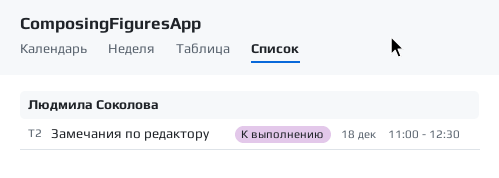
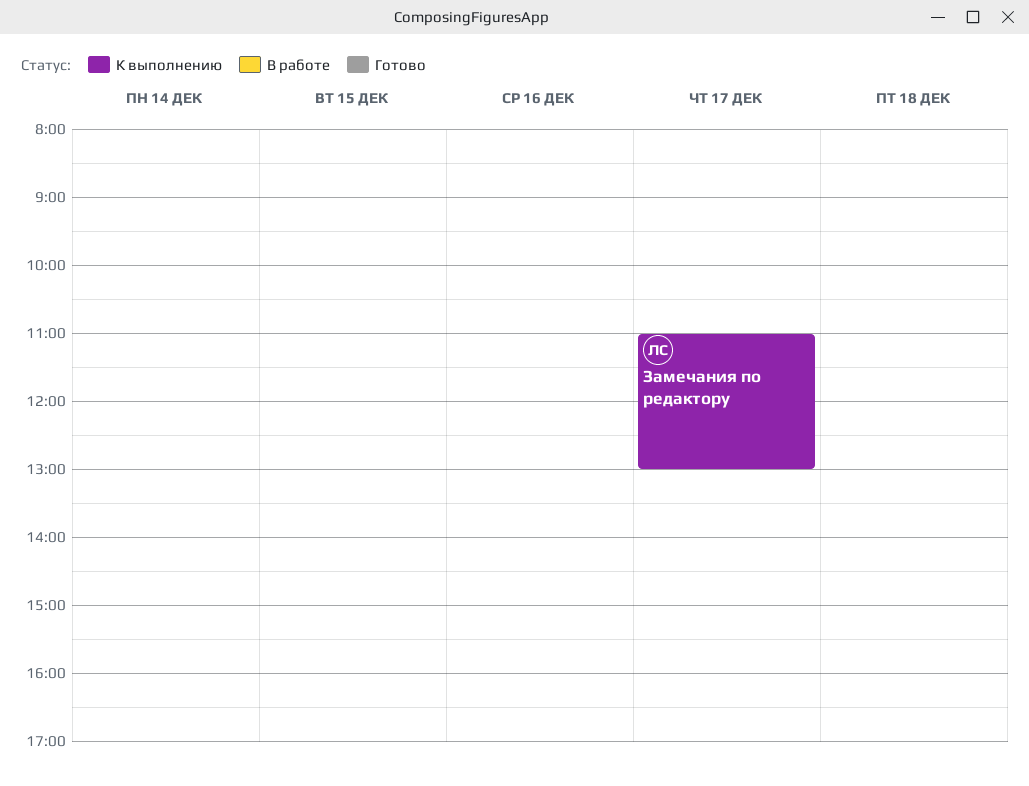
Замечания по редактору, day: Dec 18 -> Dec 17
Замечания по редактору, ends: 12:30 -> 13:00

